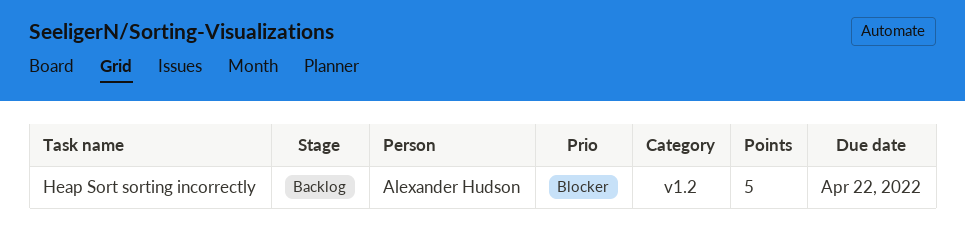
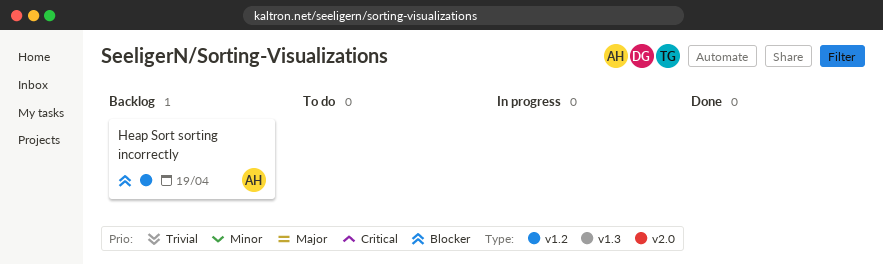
Heap Sort sorting incorrectly, due: Apr 22 -> Apr 19

